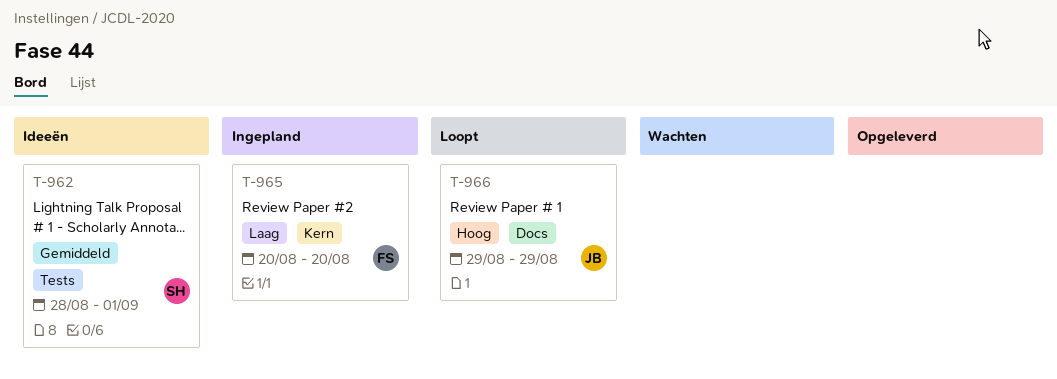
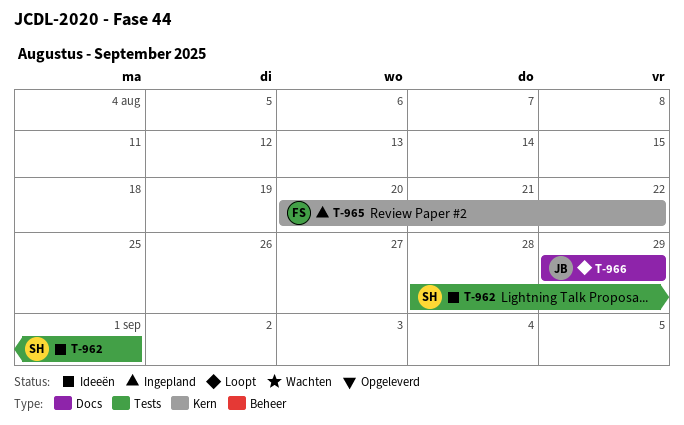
T-965, due: Aug 20 -> Aug 22

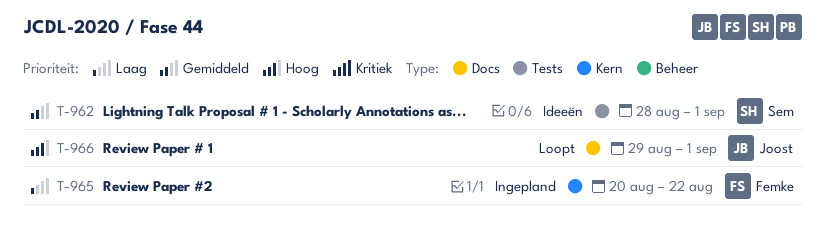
T-966, due: Aug 29 -> Sep 1

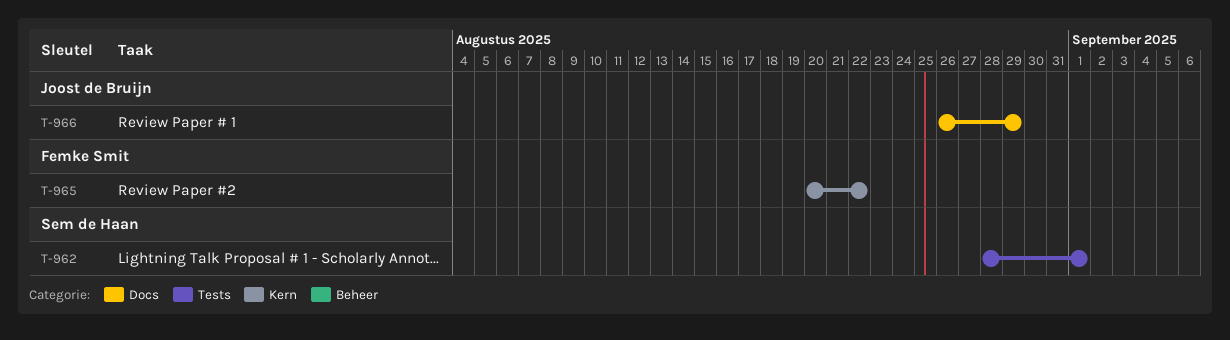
T-966, start: Aug 29 -> Aug 26
T-966, due: Sep 1 -> Aug 29

